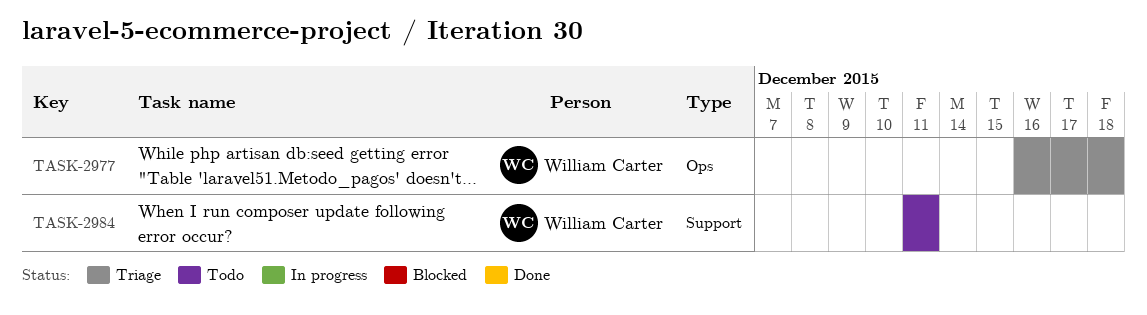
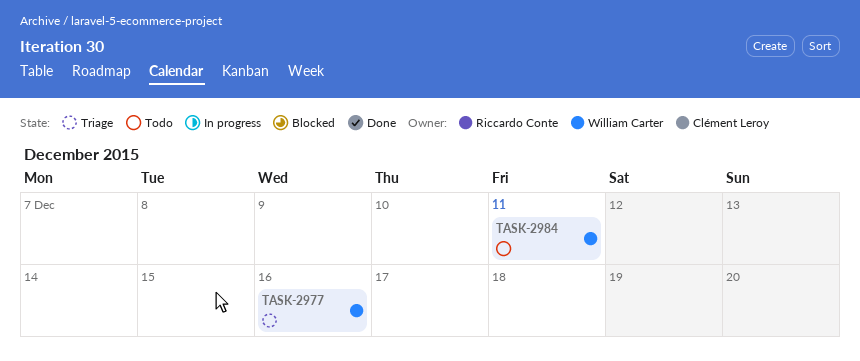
TASK-2977, due: Dec 18 -> Dec 16

